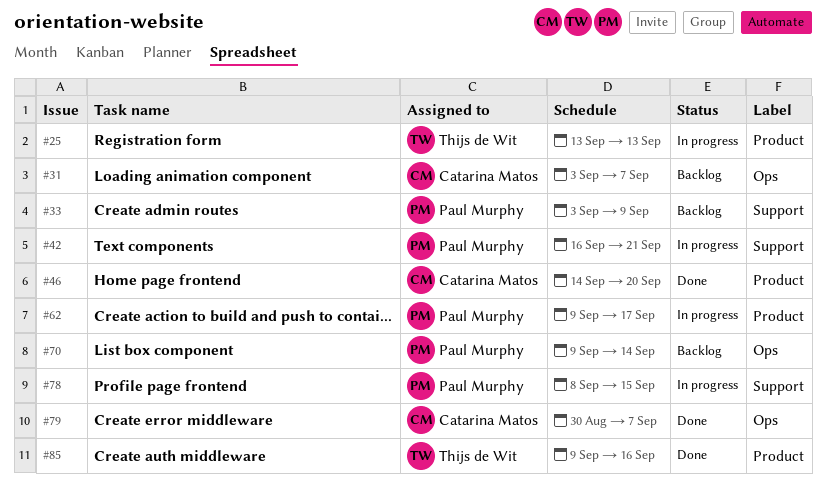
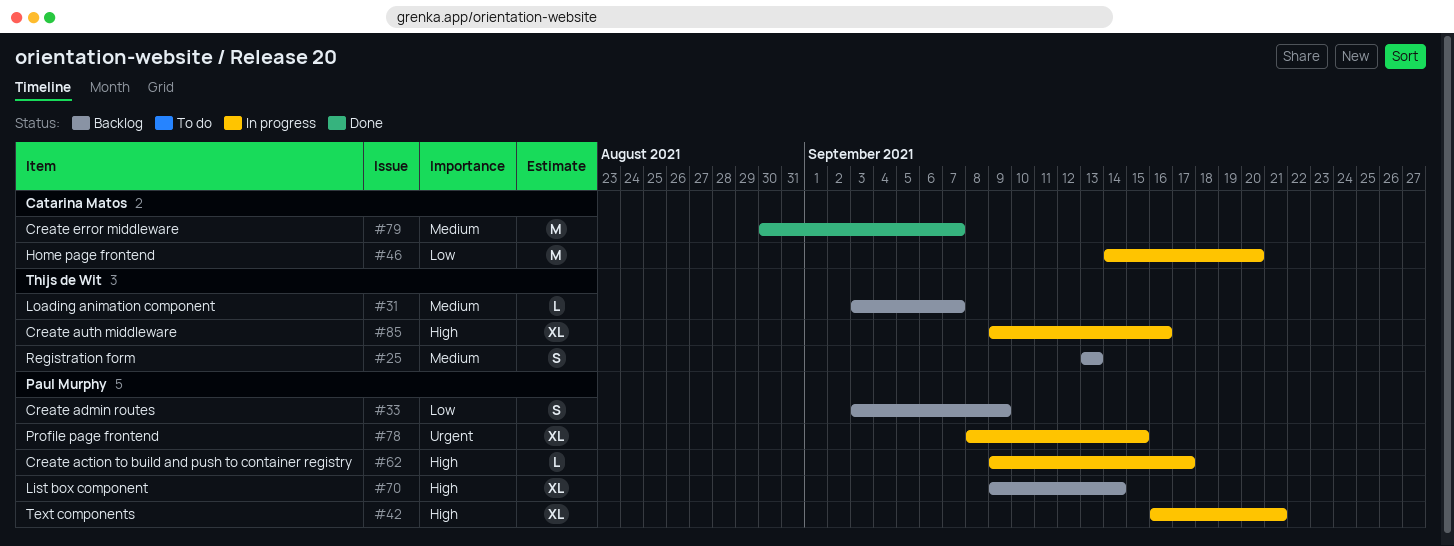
#25, status: In progress -> Backlog
#31, owner: Catarina Matos -> Thijs de Wit
#46, status: Done -> In progress
#85, status: Done -> In progress

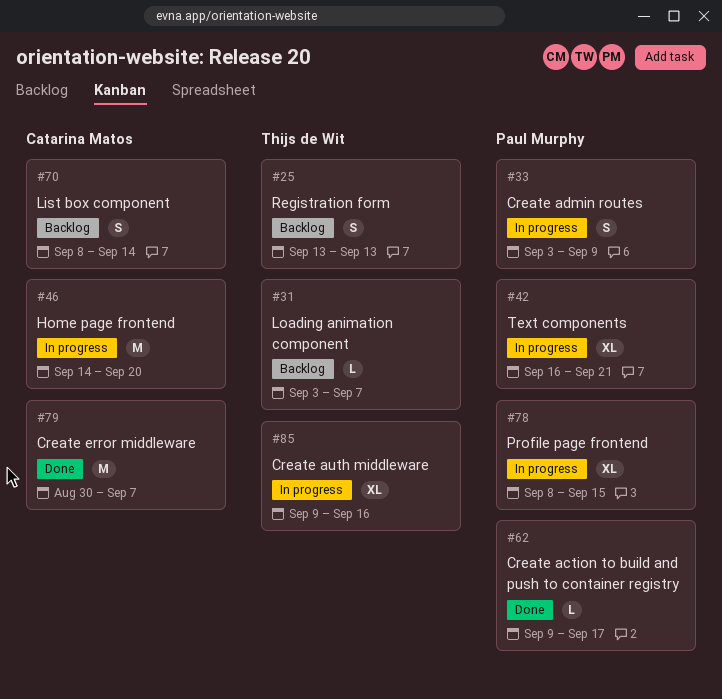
#33, status: Backlog -> In progress
#62, status: In progress -> Done
#70, owner: Paul Murphy -> Catarina Matos
#70, estimate: XL -> S
#70, start: Sep 9 -> Sep 8

